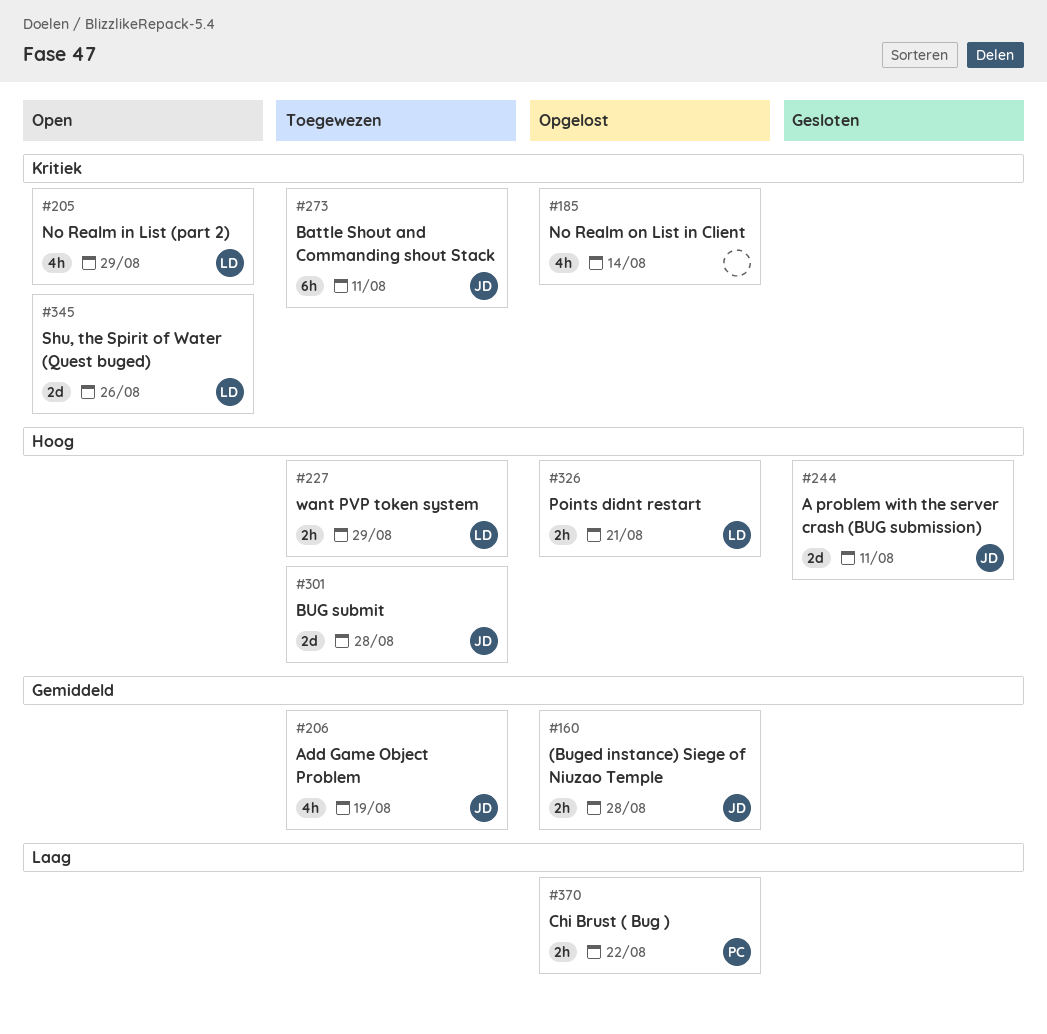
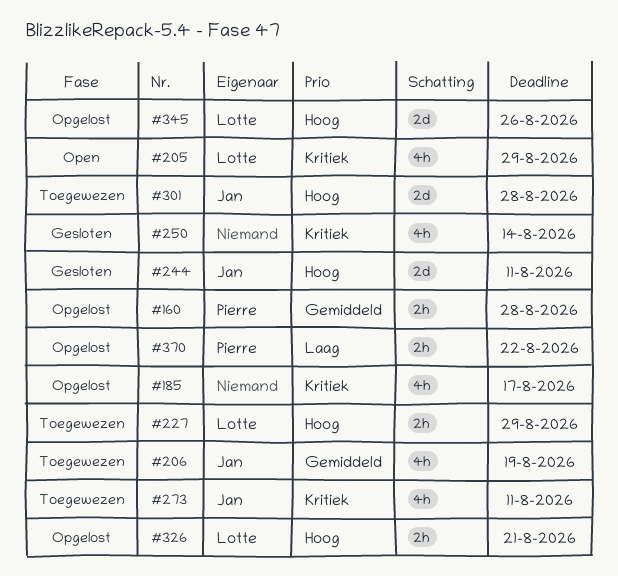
#160, owner: Jan -> Pierre
#185, due: Aug 14 -> Aug 17
#250: none -> present
#273, estimate: 6h -> 4h
#345, status: Open -> Opgelost
#345, priority: Kritiek -> Hoog

